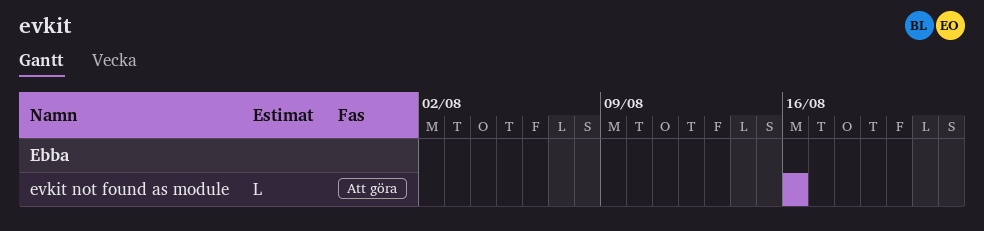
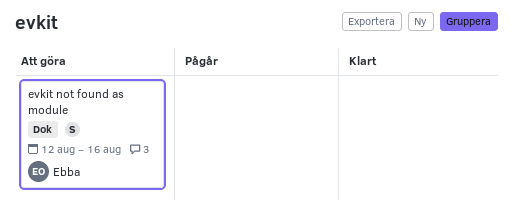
evkit not found as module, estimate: L -> S
evkit not found as module, start: Aug 16 -> Aug 12

